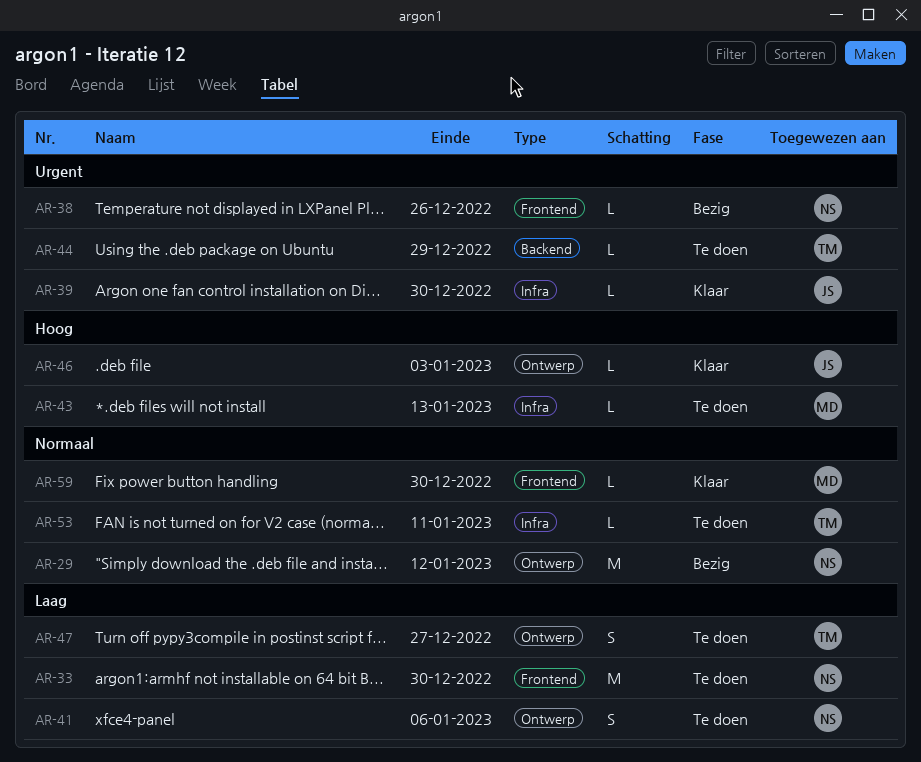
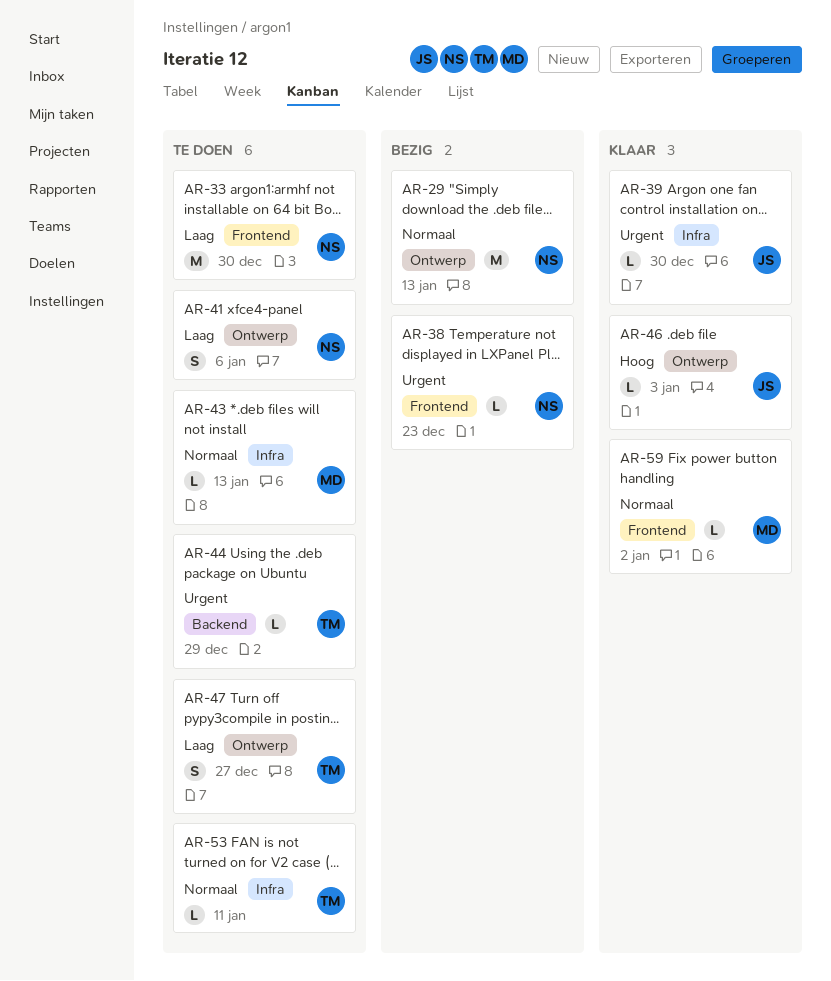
AR-29, due: Jan 12 -> Jan 13
AR-38, due: Dec 26 -> Dec 23
AR-43, priority: Hoog -> Normaal
AR-59, due: Dec 30 -> Jan 2

